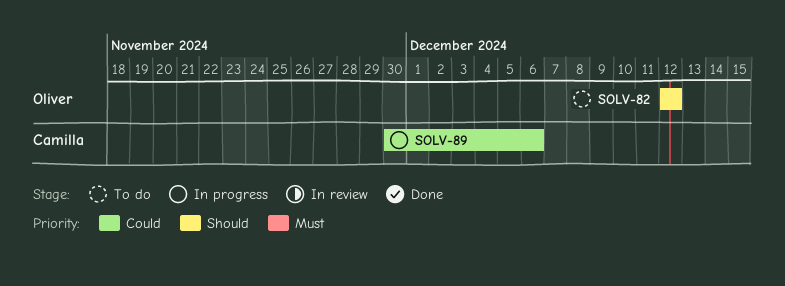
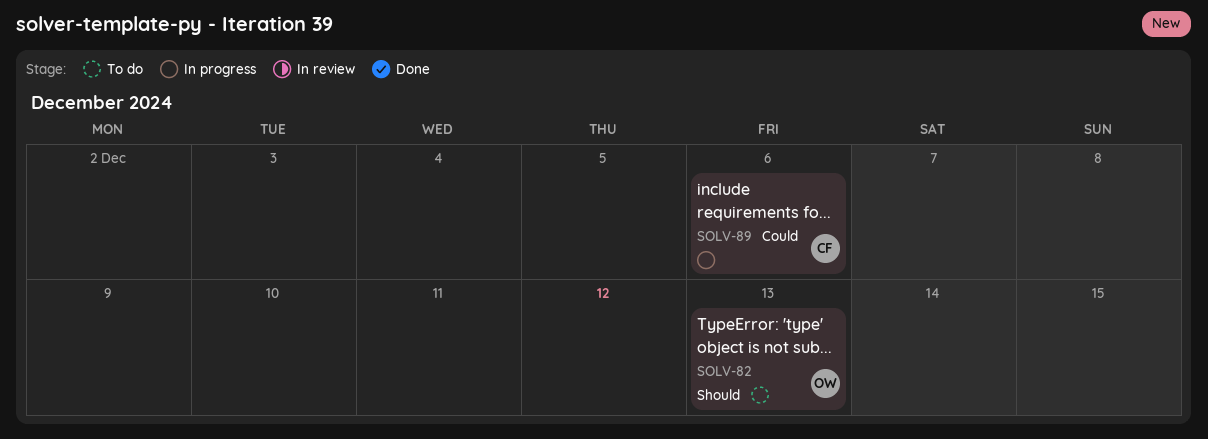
SOLV-82, due: Dec 12 -> Dec 13

